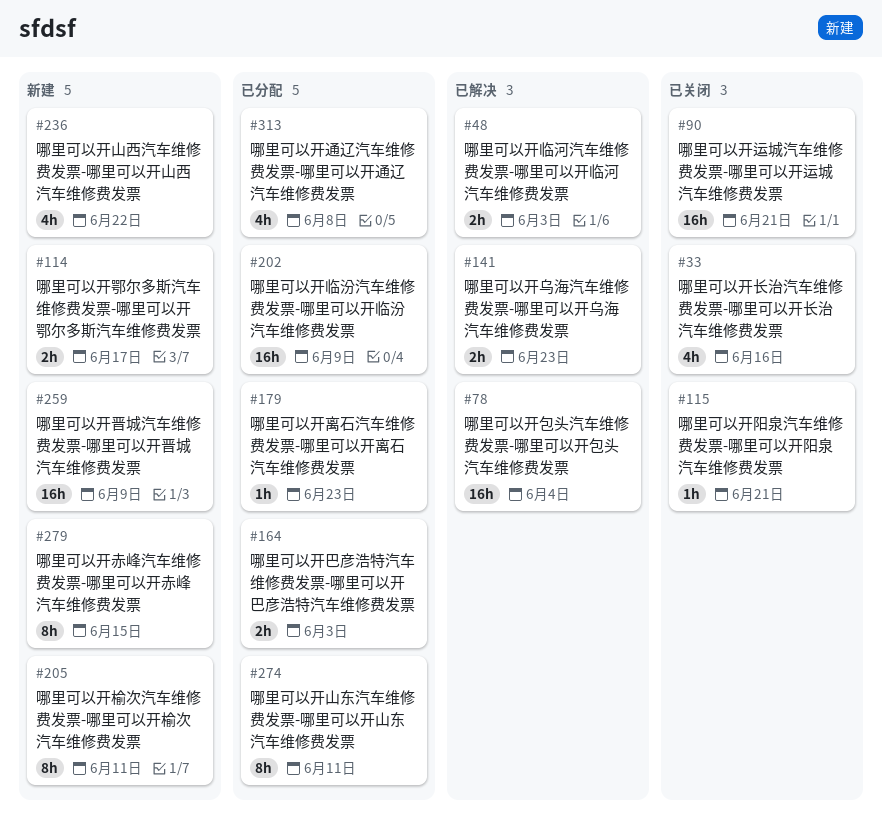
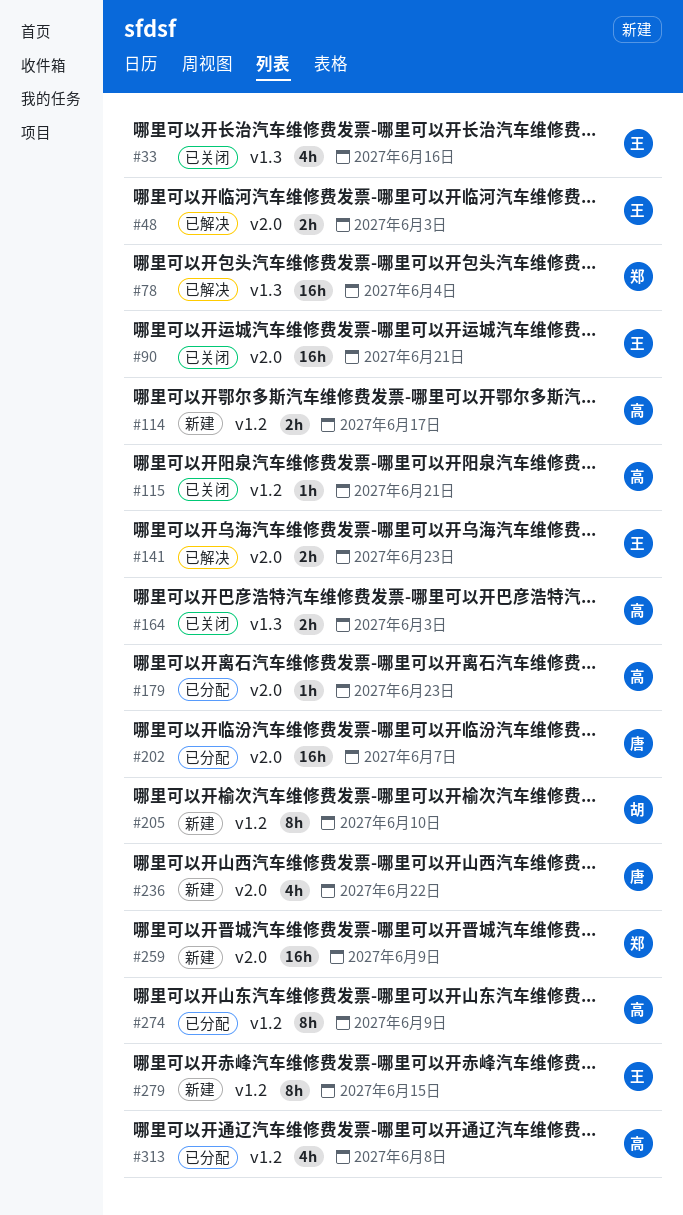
#164, status: 已分配 -> 已关闭
#202, due: Jun 9 -> Jun 7
#205, due: Jun 11 -> Jun 10
#274, due: Jun 11 -> Jun 9

